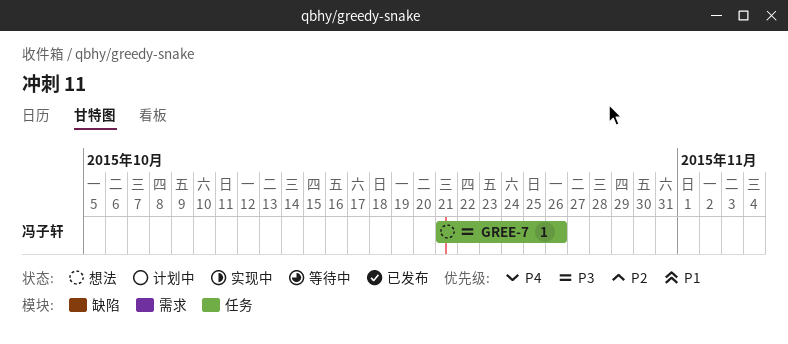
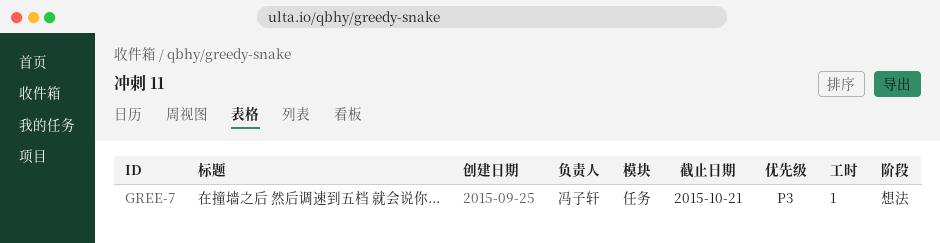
GREE-7, due: Oct 26 -> Oct 21

